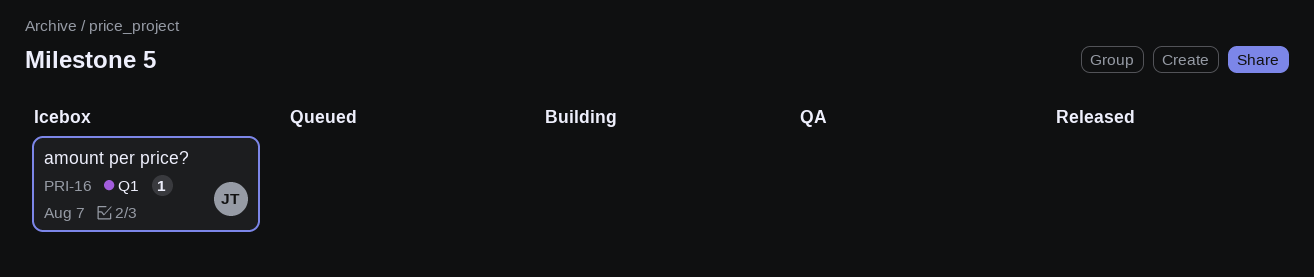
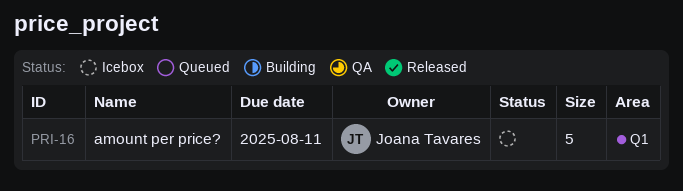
PRI-16, estimate: 1 -> 5
PRI-16, due: Aug 7 -> Aug 11

